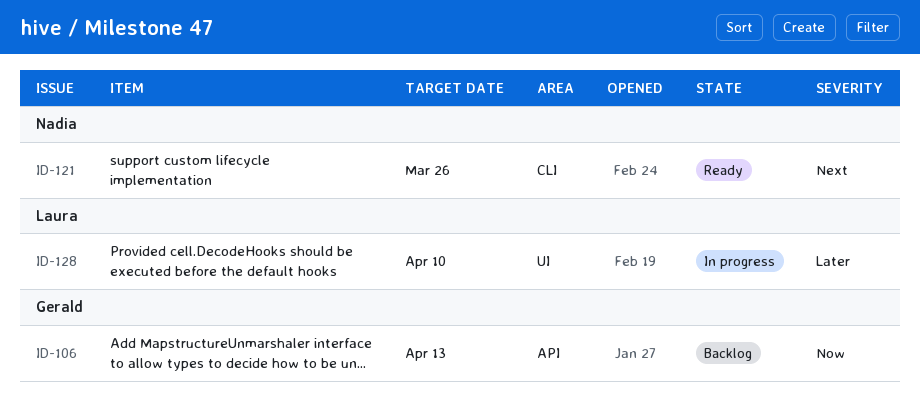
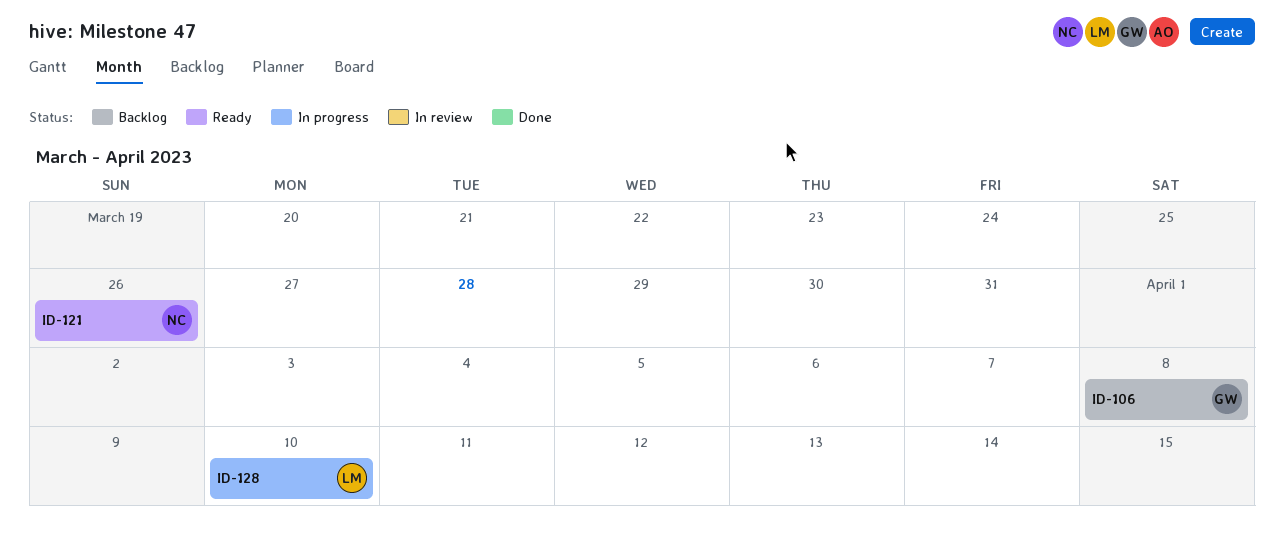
ID-106, due: Apr 13 -> Apr 8

